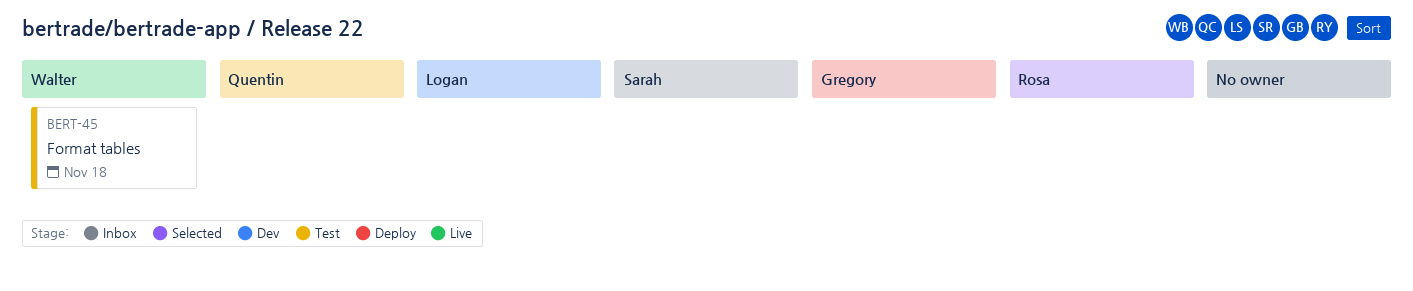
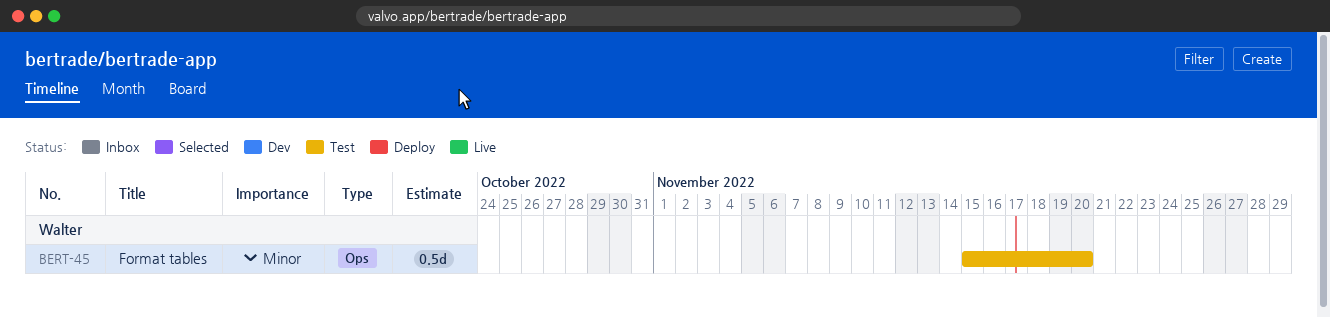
BERT-45, due: Nov 18 -> Nov 20

